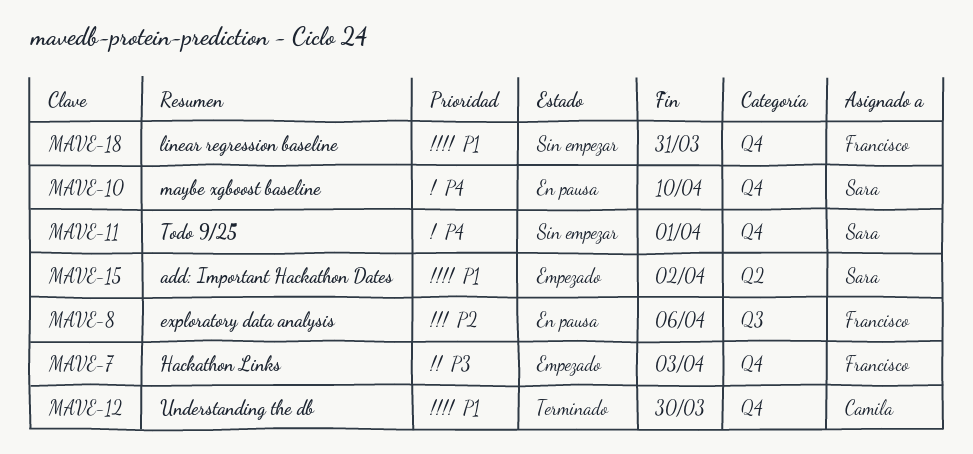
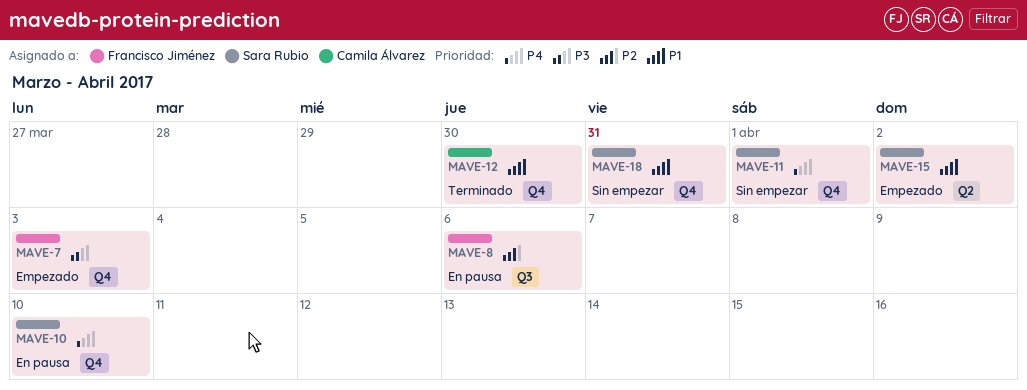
MAVE-18, owner: Francisco Jiménez -> Sara Rubio

